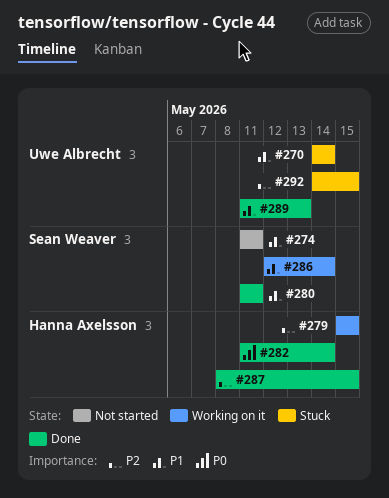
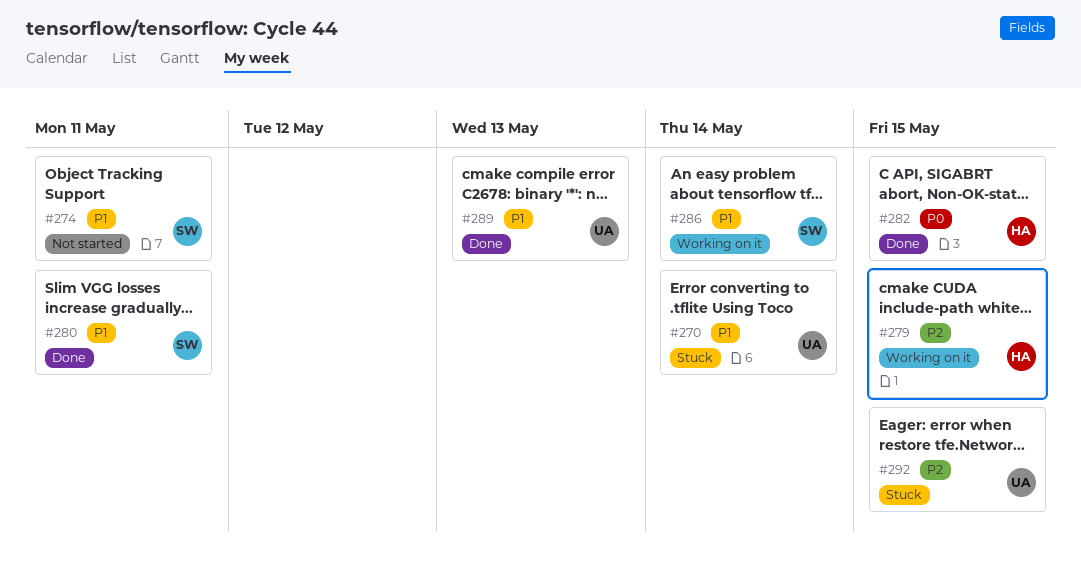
#282, due: May 14 -> May 15
#287: present -> none

